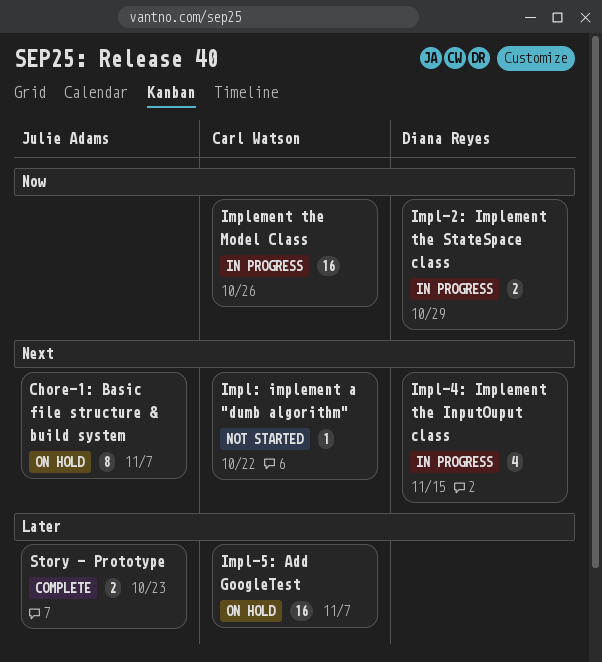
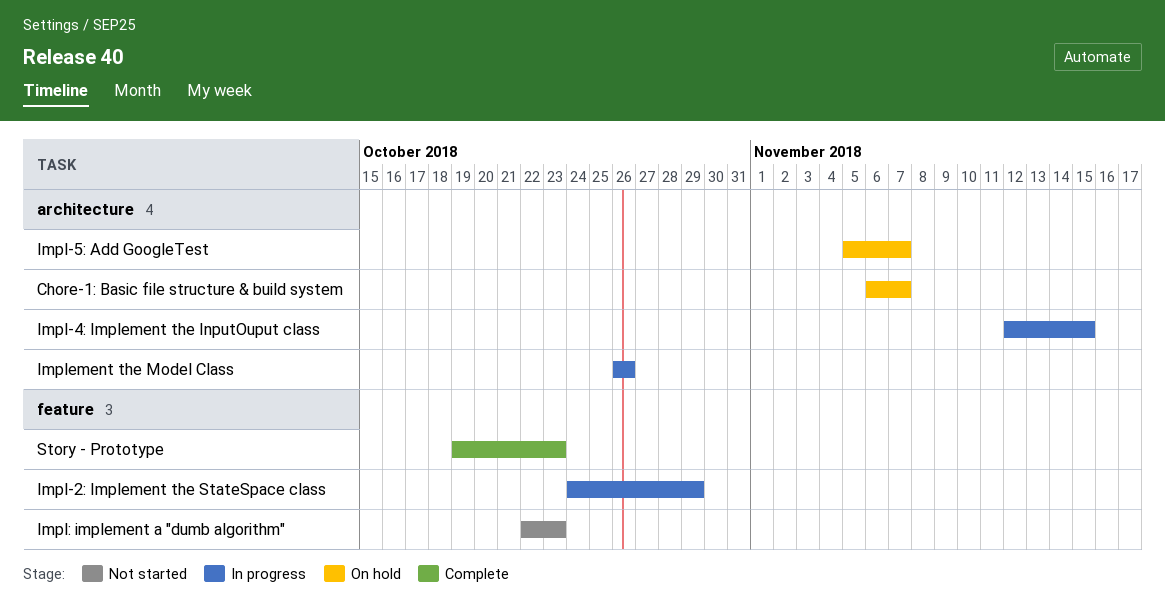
Impl: implement a "dumb algorithm", due: Oct 22 -> Oct 23

